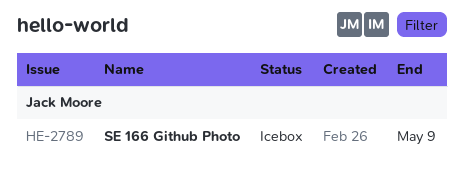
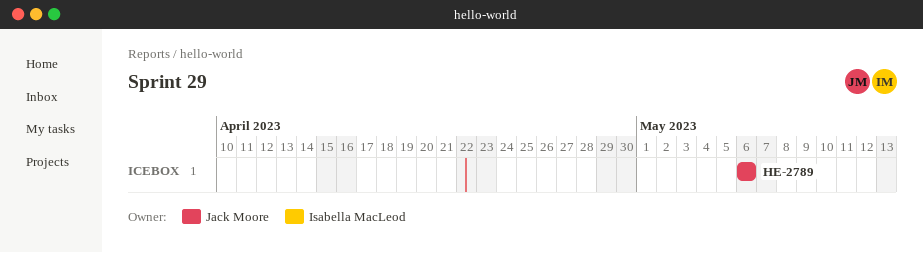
HE-2789, due: May 9 -> May 6

